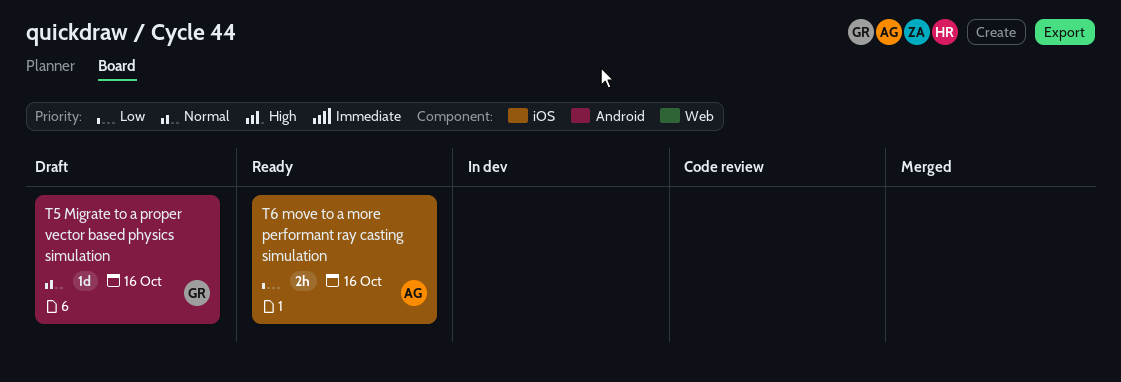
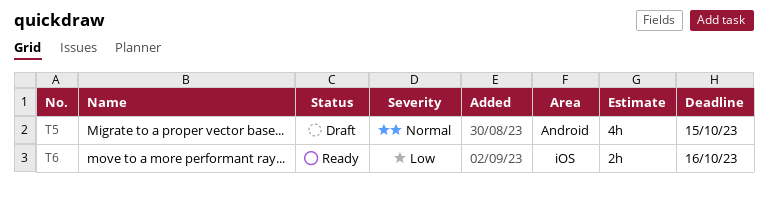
T5, estimate: 1d -> 4h
T5, due: Oct 16 -> Oct 15

